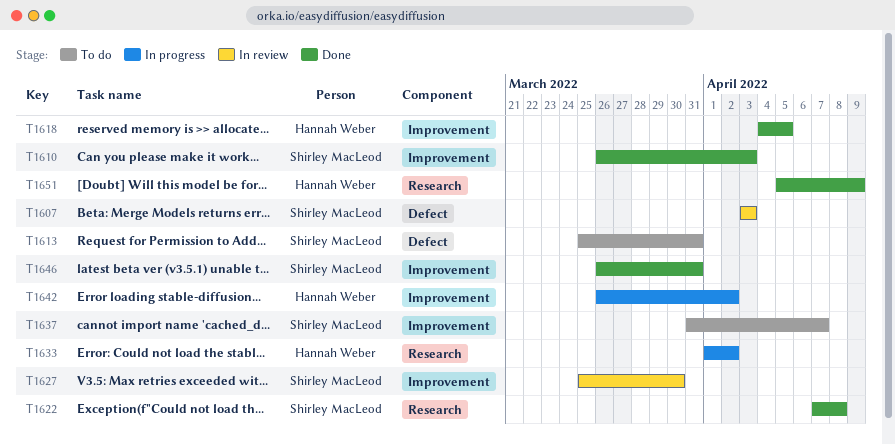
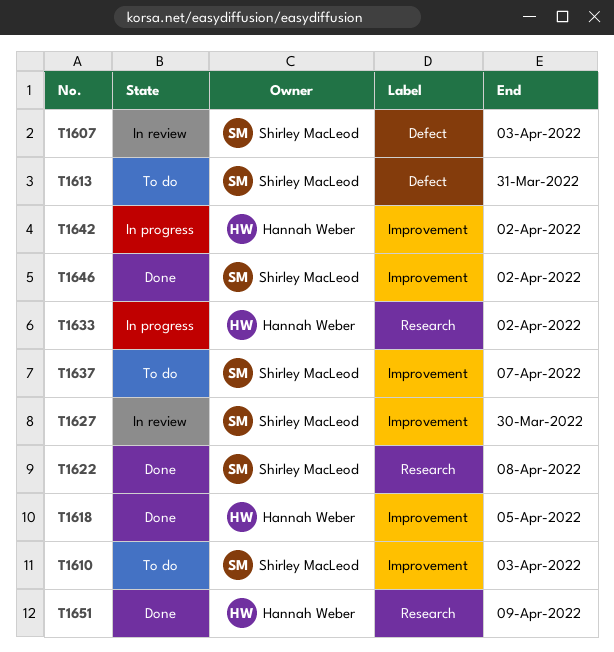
T1610, status: Done -> To do
T1646, due: Mar 31 -> Apr 2

